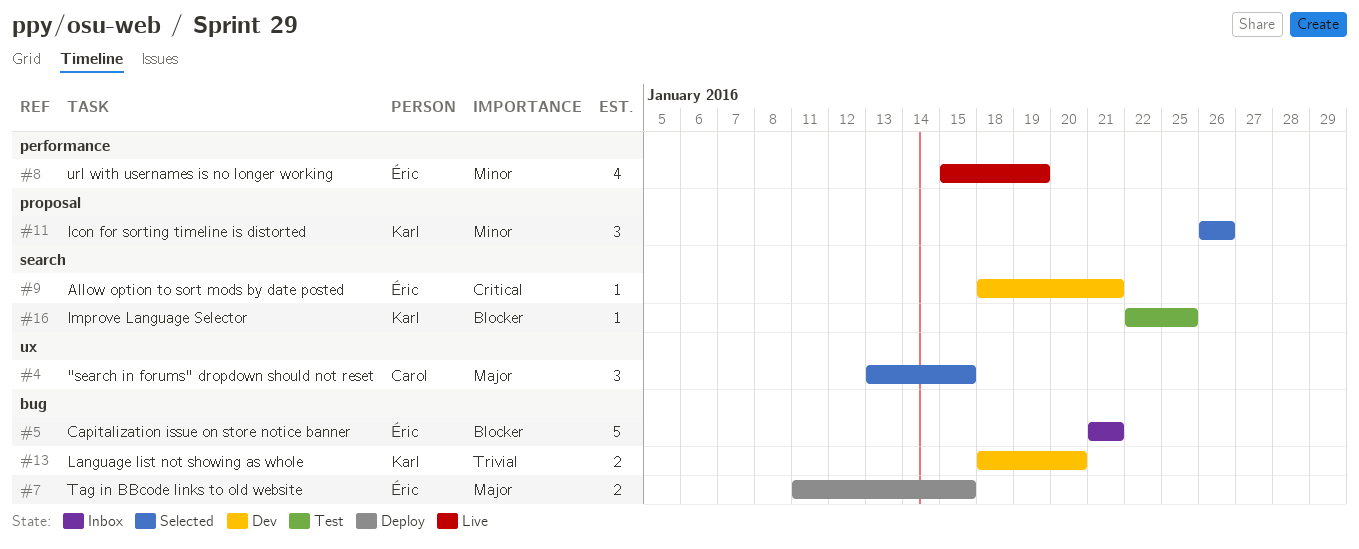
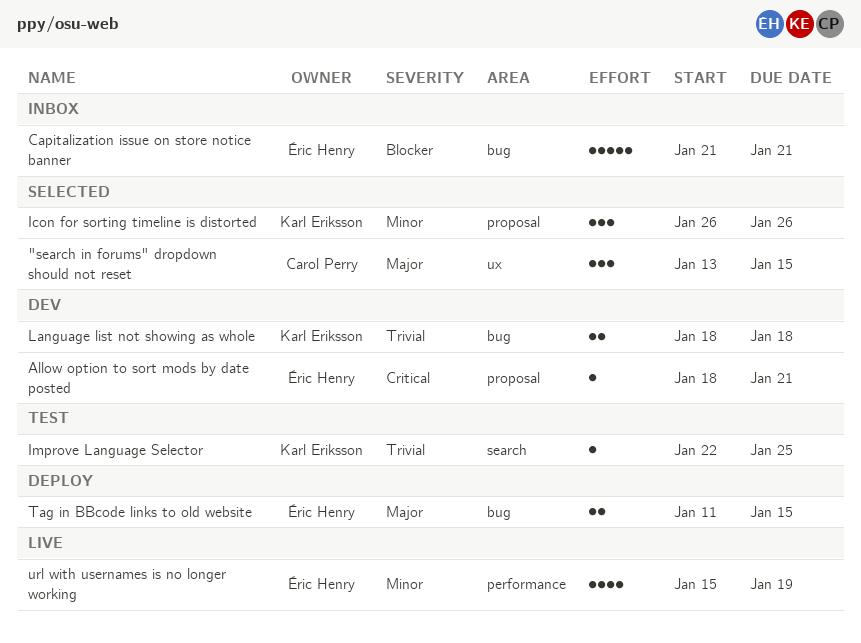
Allow option to sort mods by date posted, label: search -> proposal
Improve Language Selector, priority: Blocker -> Trivial
Language list not showing as whole, due: Jan 20 -> Jan 18

